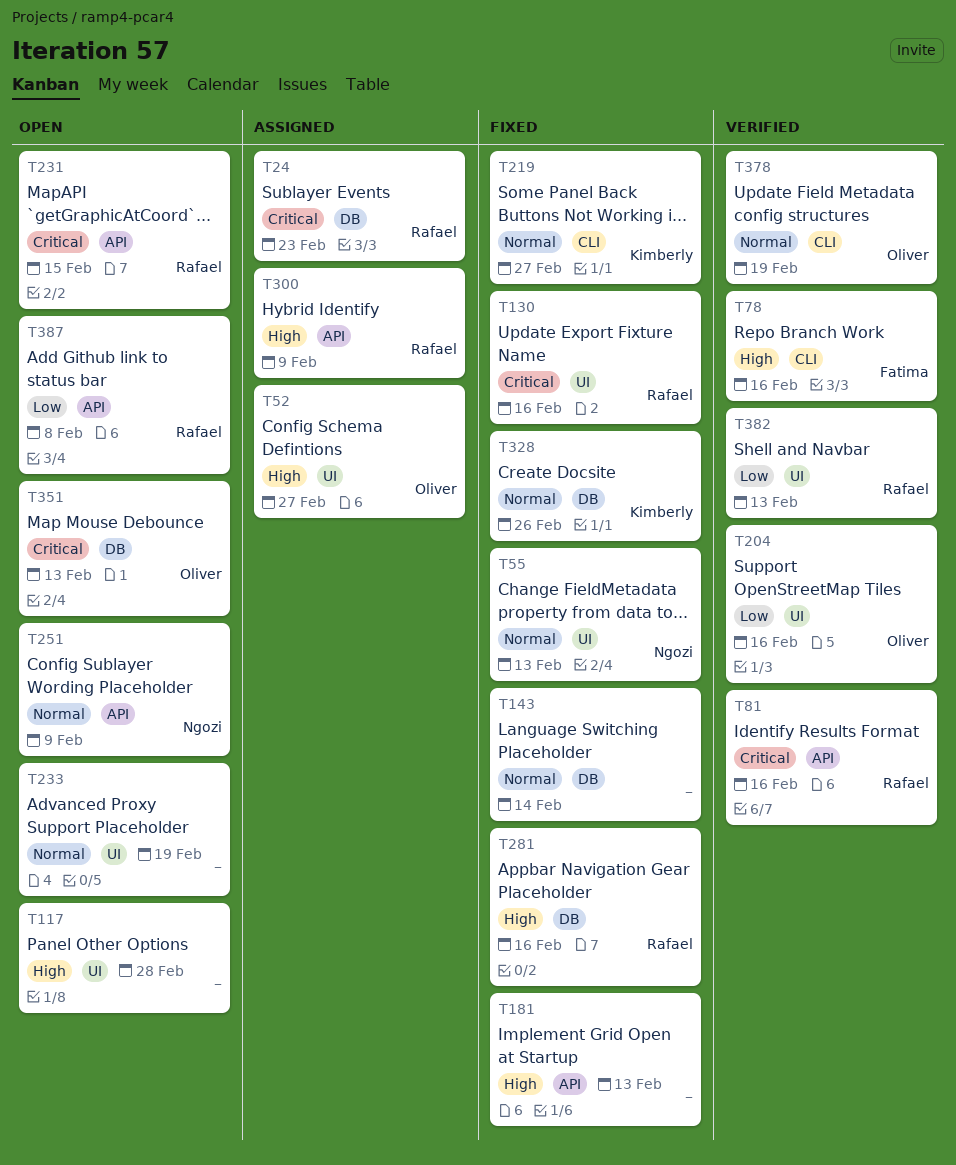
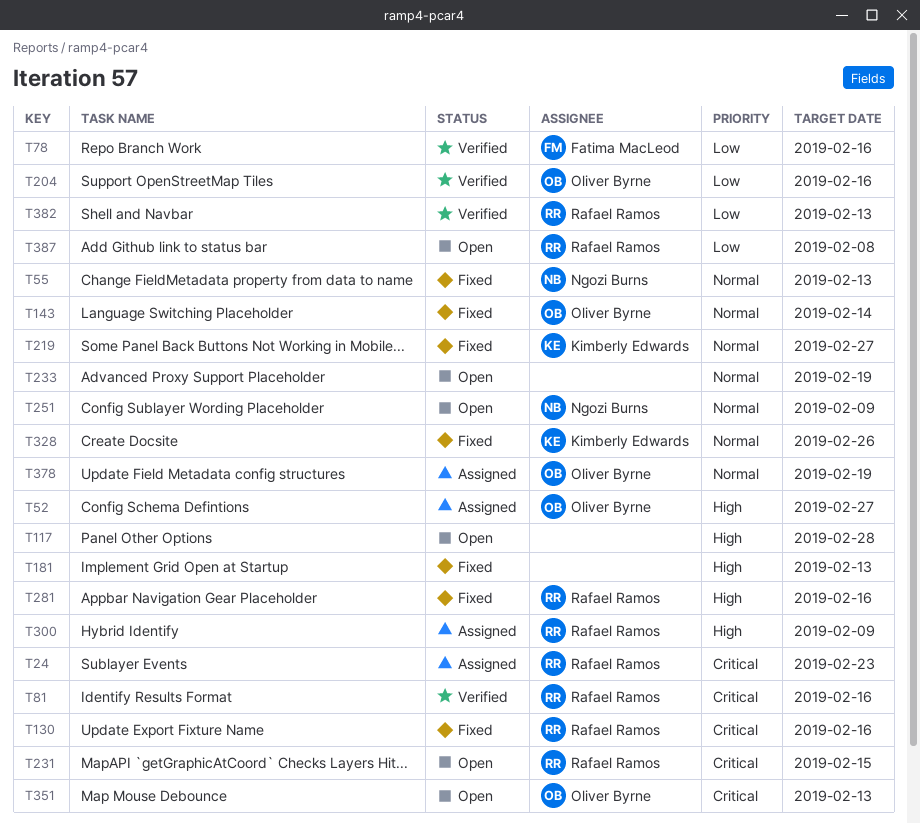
T78, priority: High -> Low
T143, owner: none -> Oliver Byrne
T378, status: Verified -> Assigned

